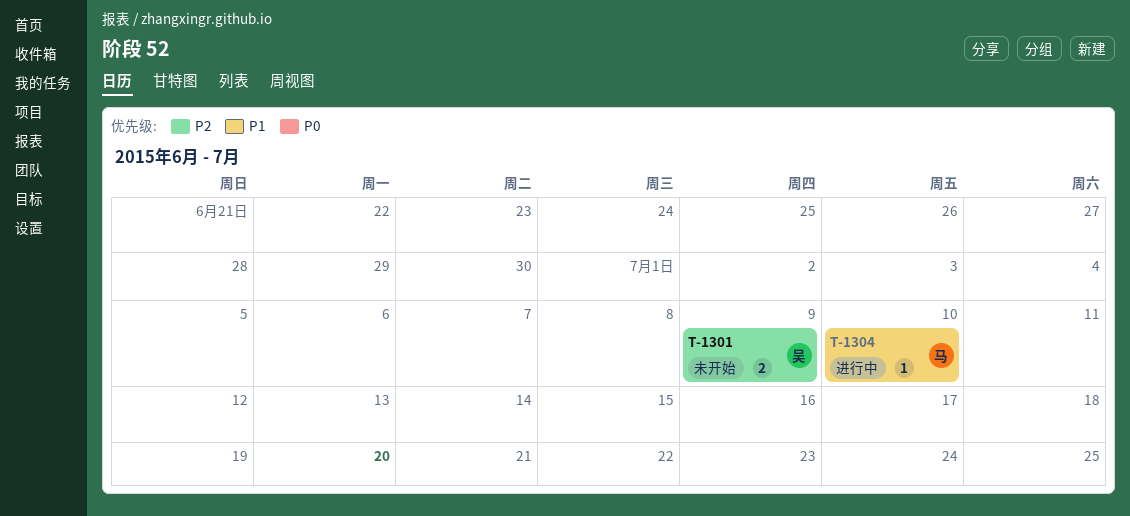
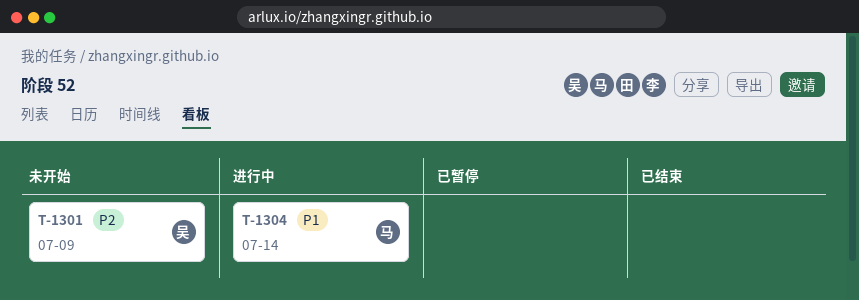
T-1304, due: Jul 10 -> Jul 14

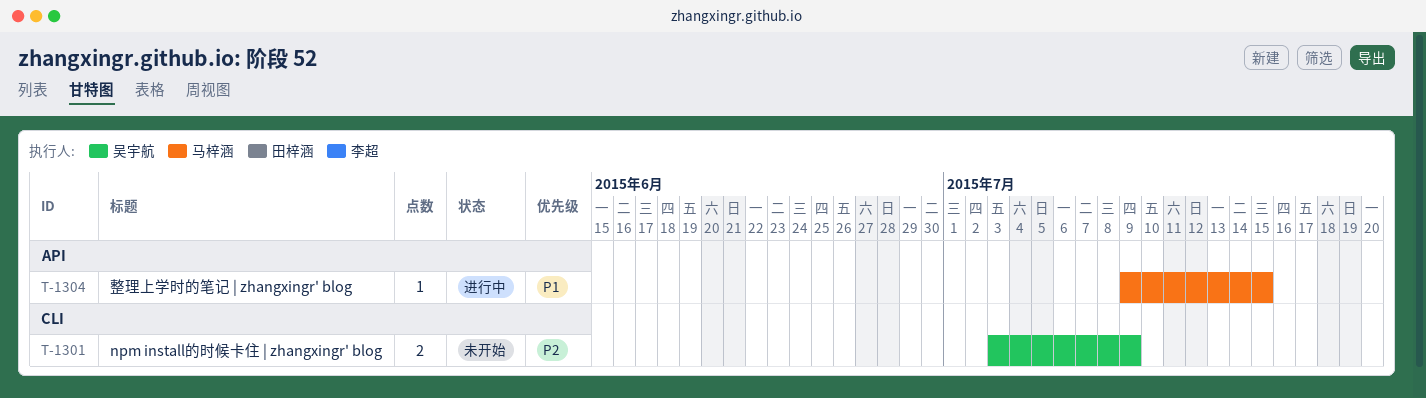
T-1304, due: Jul 14 -> Jul 15

